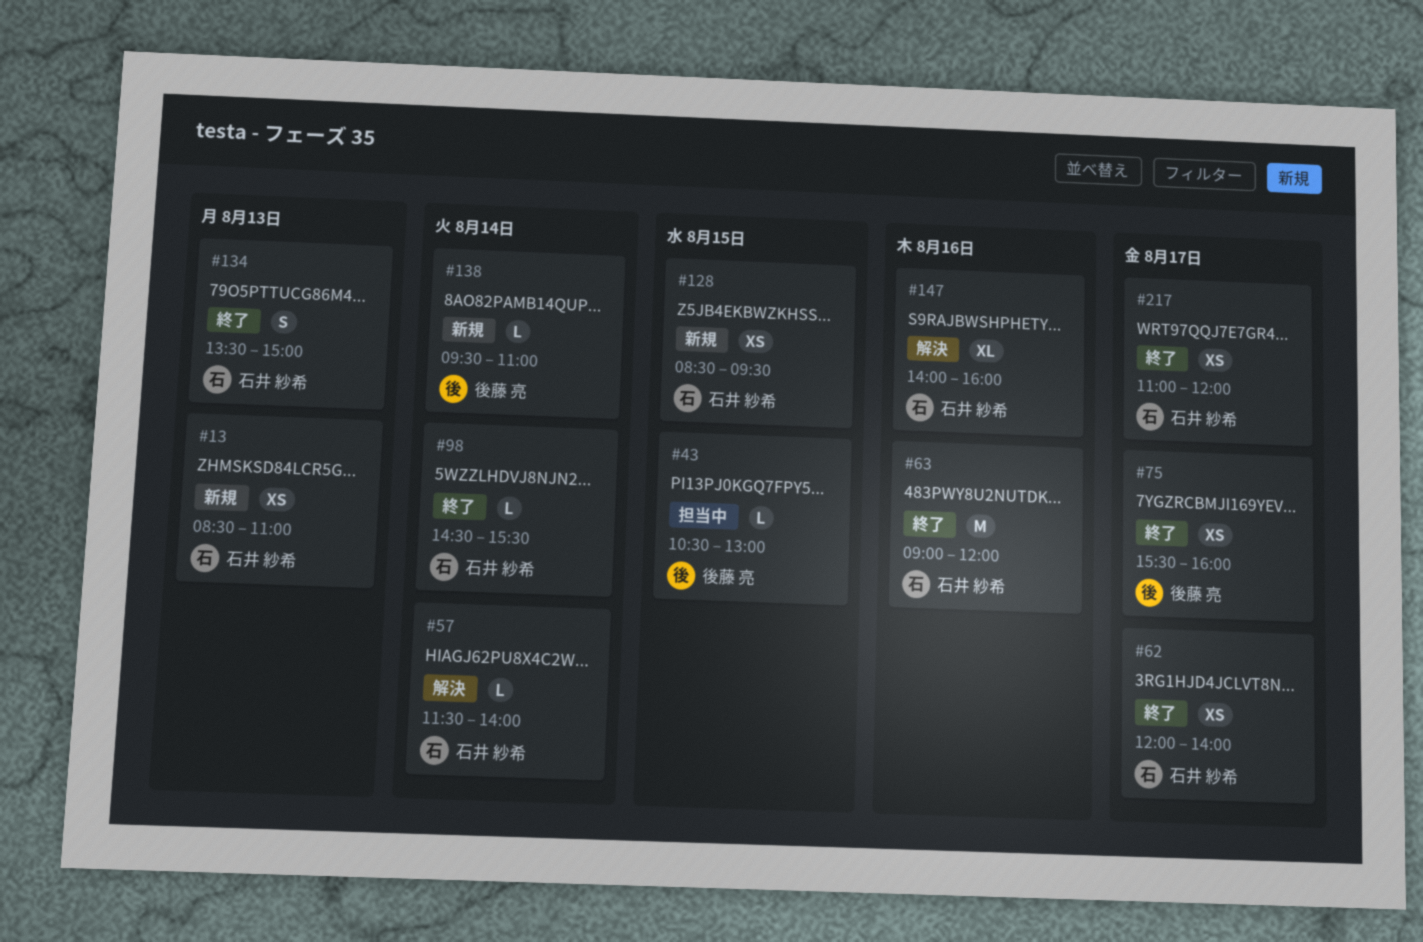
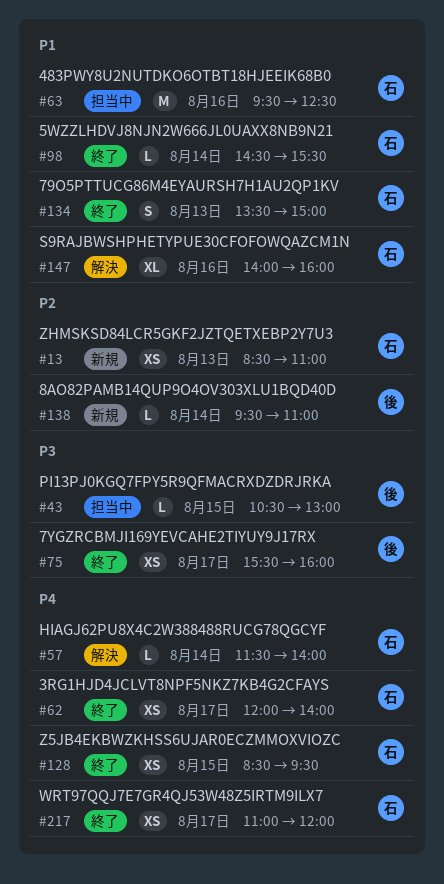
#63, status: 終了 -> 担当中
#63, begins: 09:00 -> 09:30
#63, ends: 12:00 -> 12:30
#128, status: 新規 -> 終了

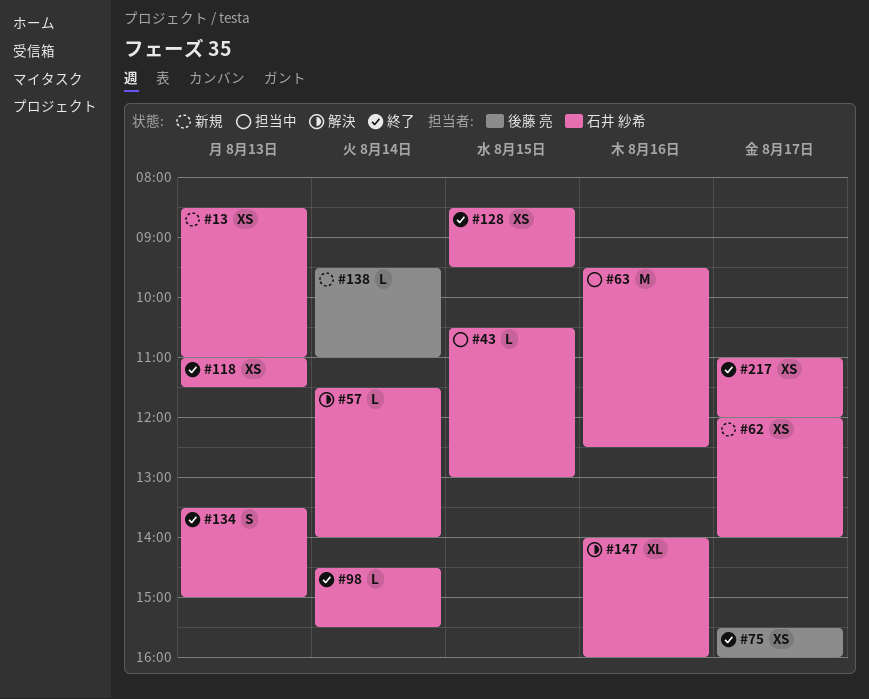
#43, owner: 後藤 亮 -> 石井 紗希
#62, status: 終了 -> 新規
#118: none -> present

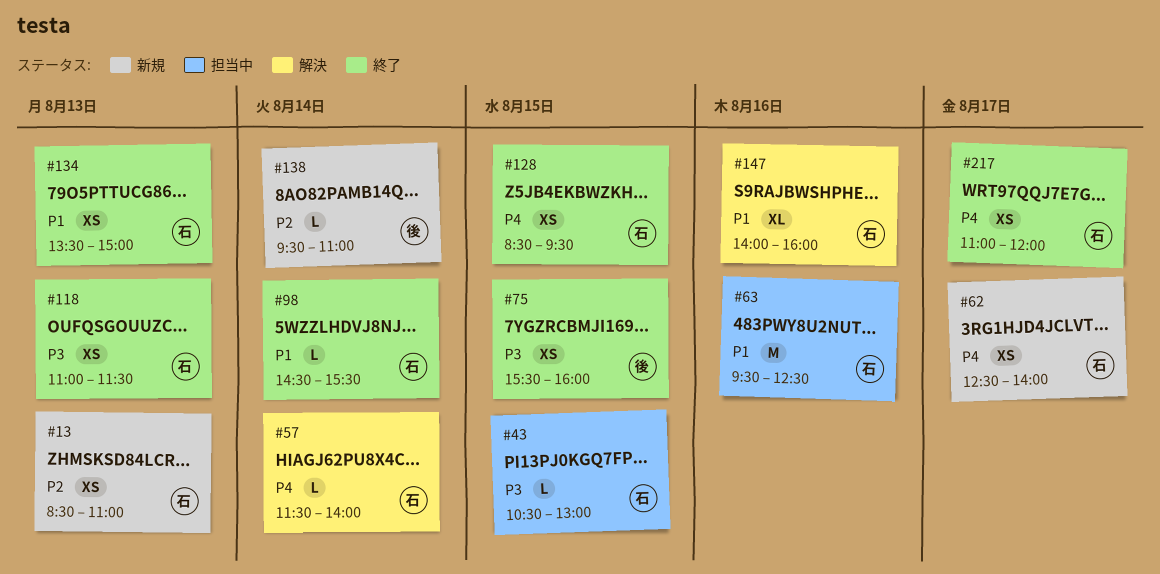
#62, begins: 12:00 -> 12:30
#75, day: Aug 17 -> Aug 15
#134, estimate: S -> XS

